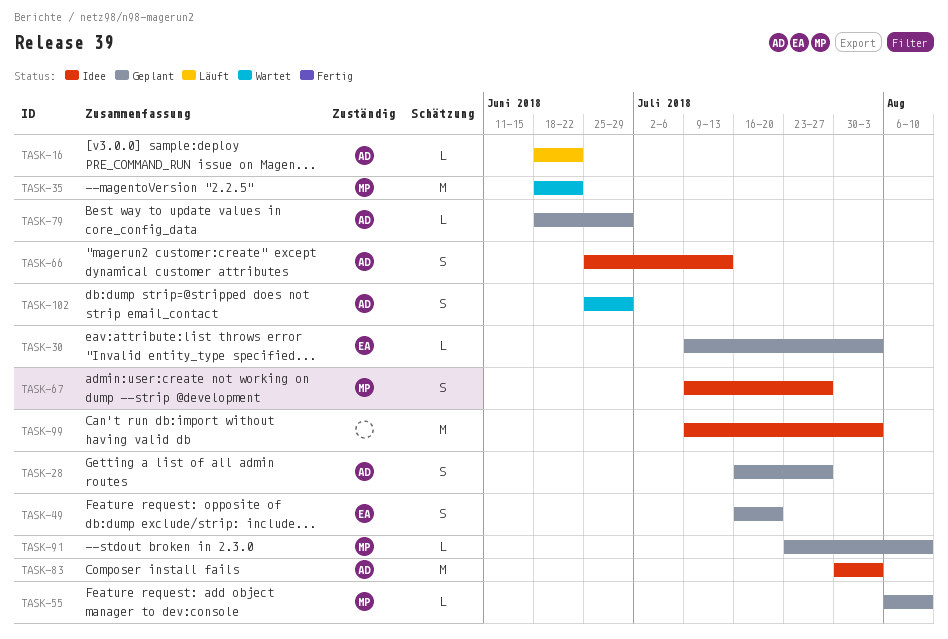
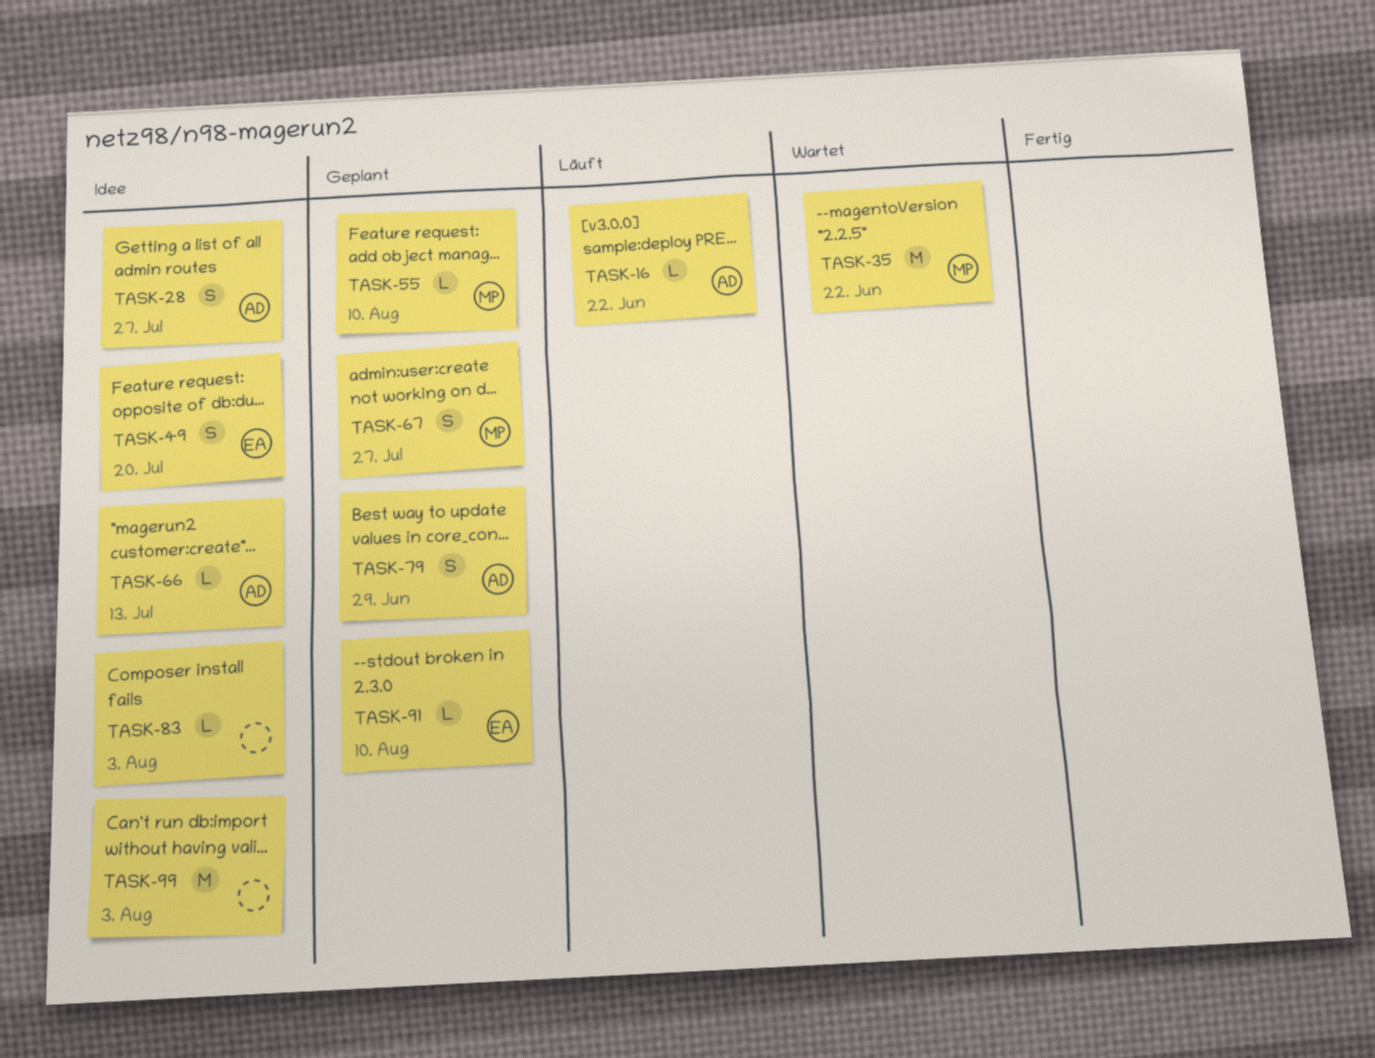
TASK-28, status: Geplant -> Idee
TASK-30: present -> none
TASK-49, status: Geplant -> Idee
TASK-66, estimate: S -> L
TASK-67, status: Idee -> Geplant
TASK-79, estimate: L -> S
TASK-83, owner: AD -> none
TASK-83, estimate: M -> L
TASK-91, owner: MP -> EA
TASK-102: present -> none

